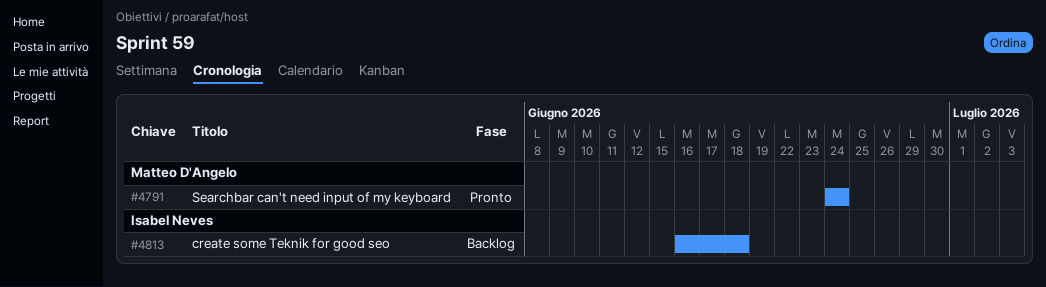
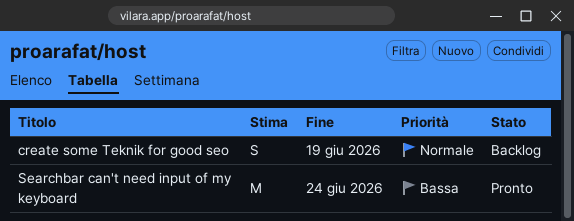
create some Teknik for good seo, due: Jun 18 -> Jun 19

